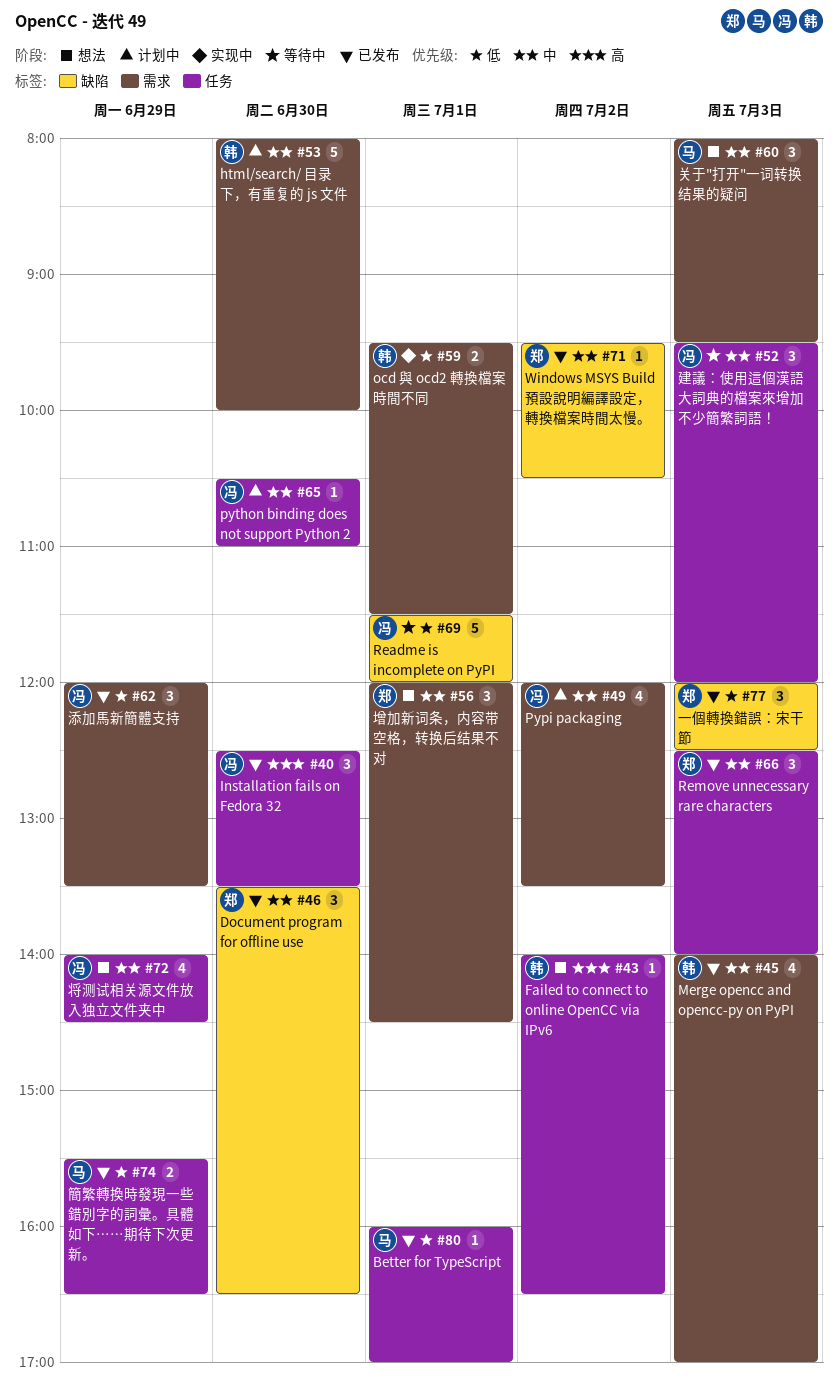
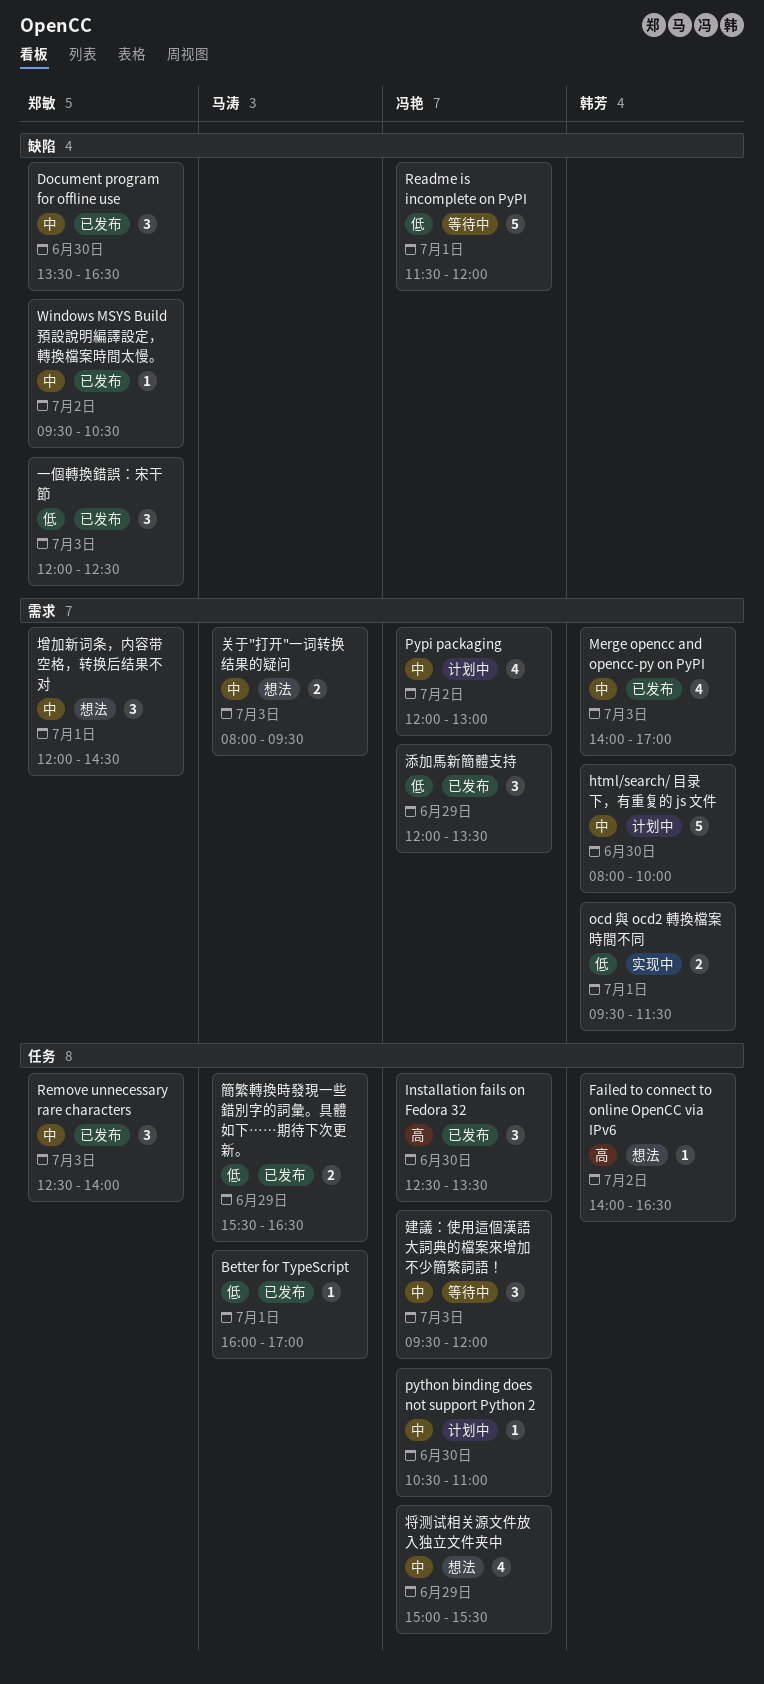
Pypi packaging, ends: 13:30 -> 13:00
关于"打开"一词转换结果的疑问, estimate: 3 -> 2
将测试相关源文件放入独立文件夹中, begins: 14:00 -> 15:00
将测试相关源文件放入独立文件夹中, ends: 14:30 -> 15:30

